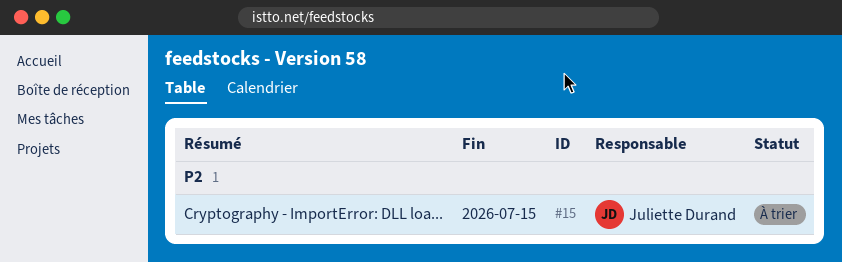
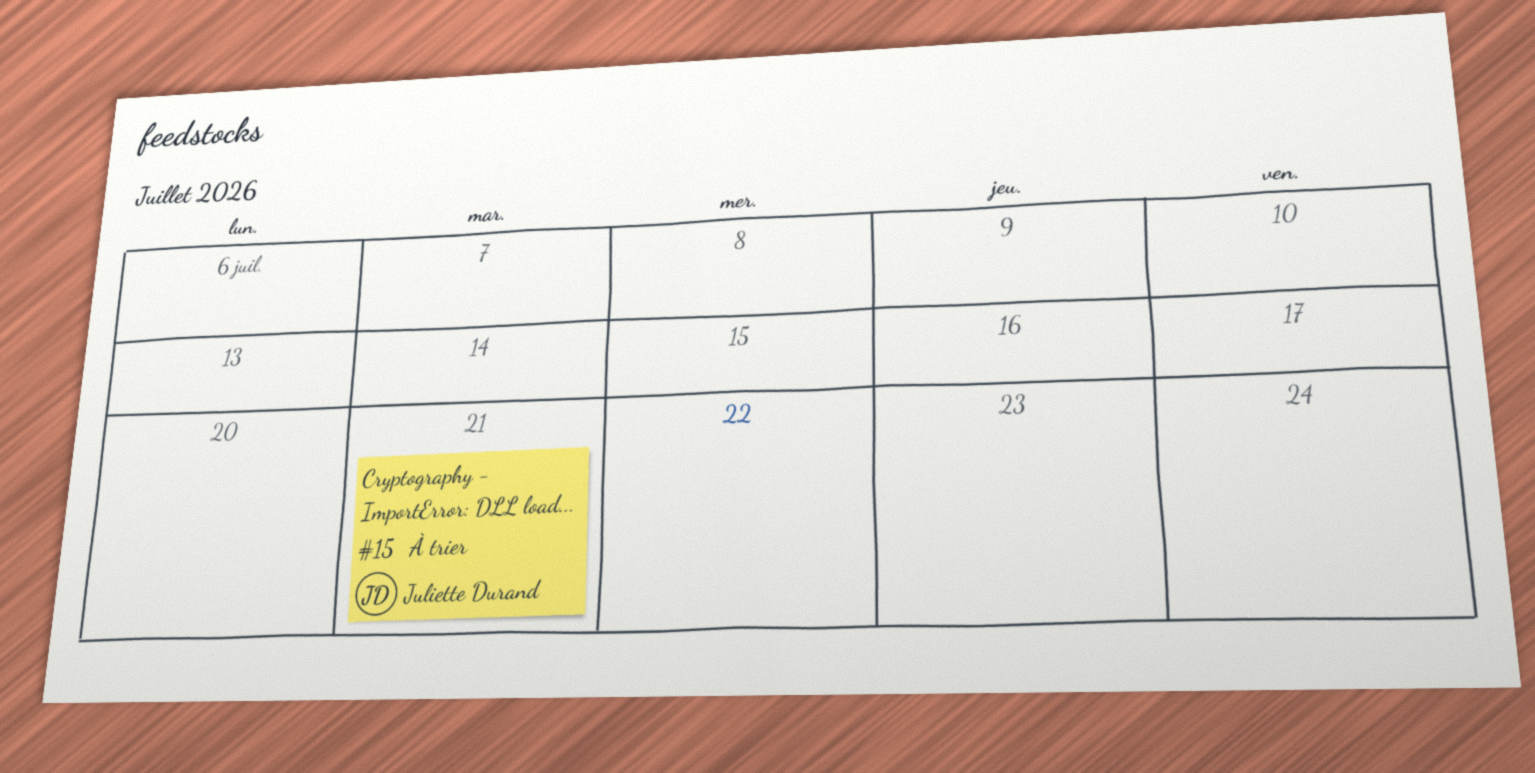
#15, due: Jul 15 -> Jul 21

